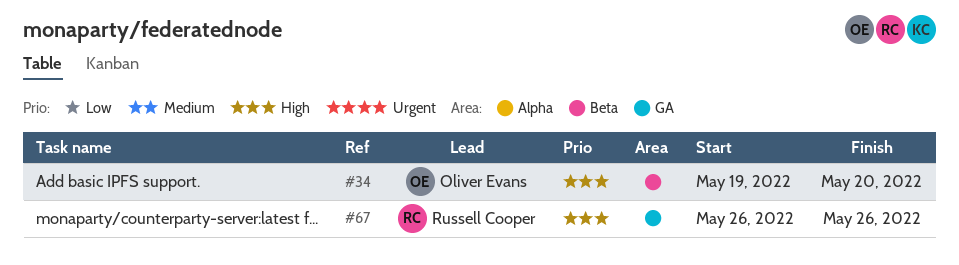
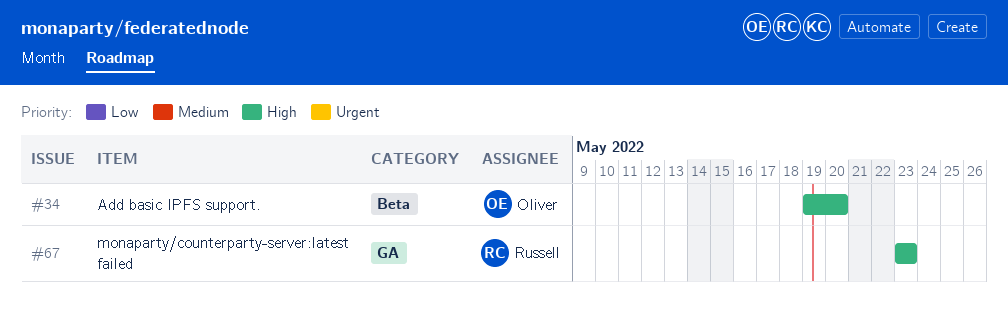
#67, start: May 26 -> May 23
#67, due: May 26 -> May 23

